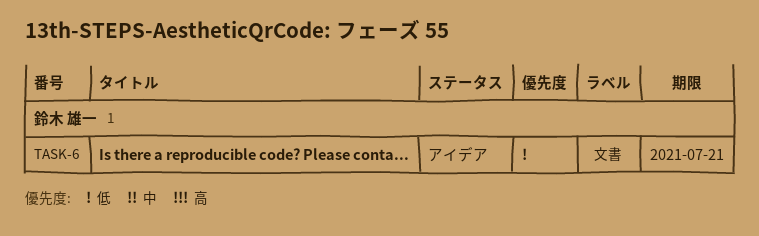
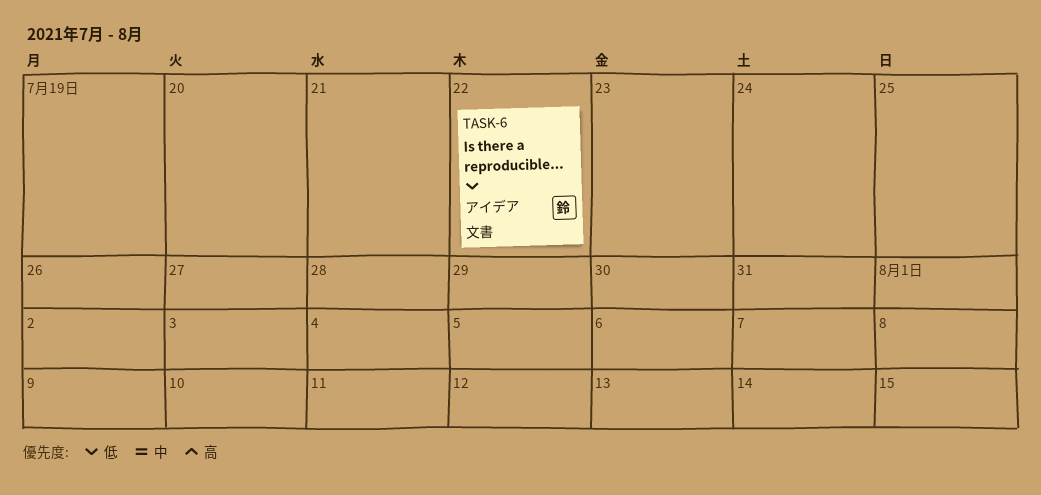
TASK-6, due: Jul 21 -> Jul 22

